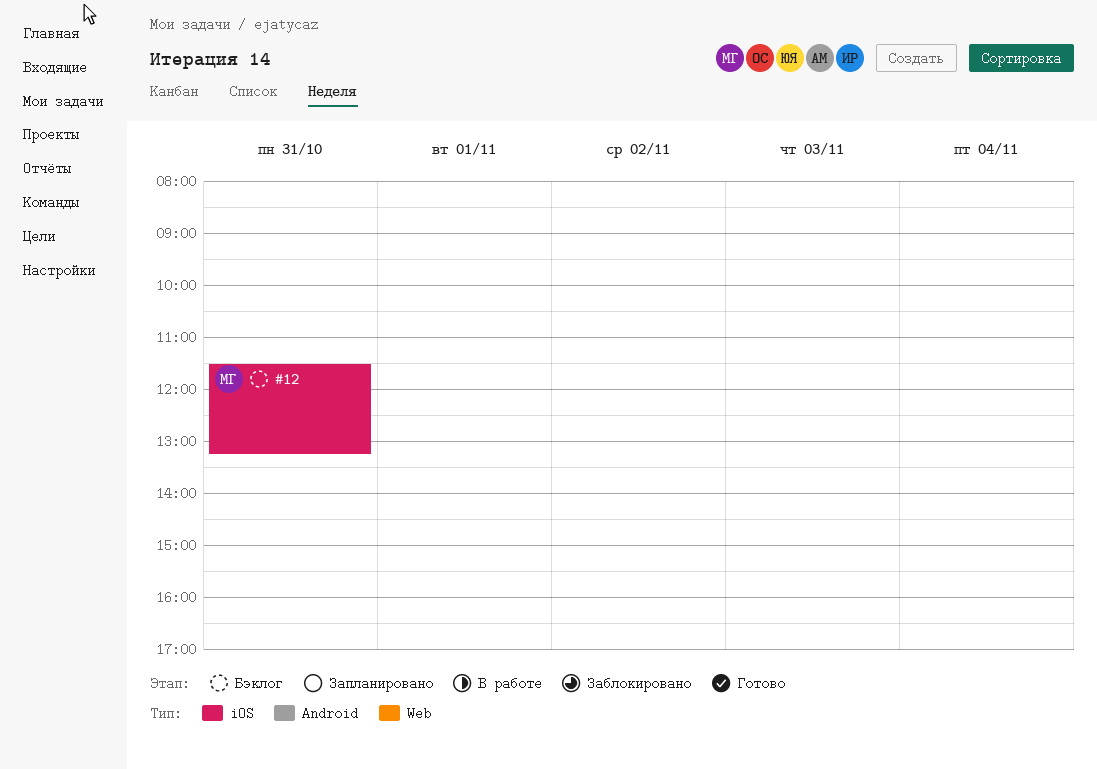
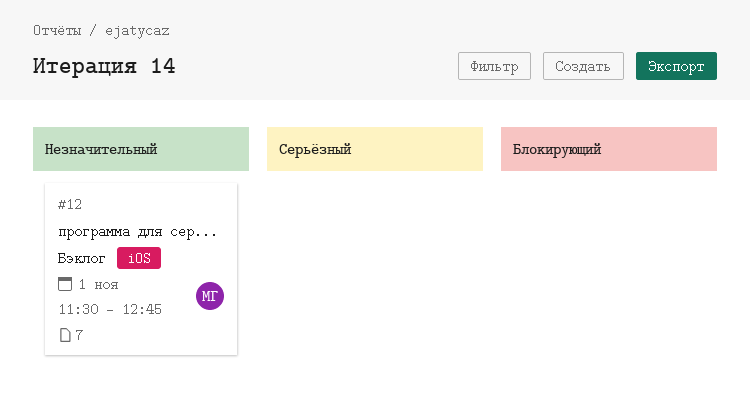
#12, day: Oct 31 -> Nov 1
#12, ends: 13:15 -> 12:45

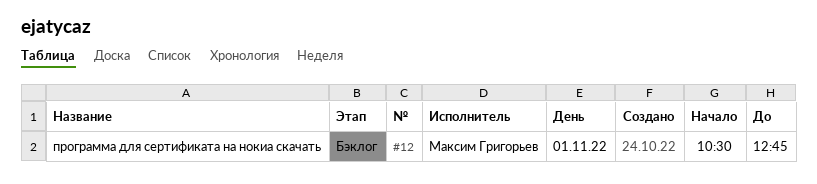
#12, begins: 11:30 -> 10:30

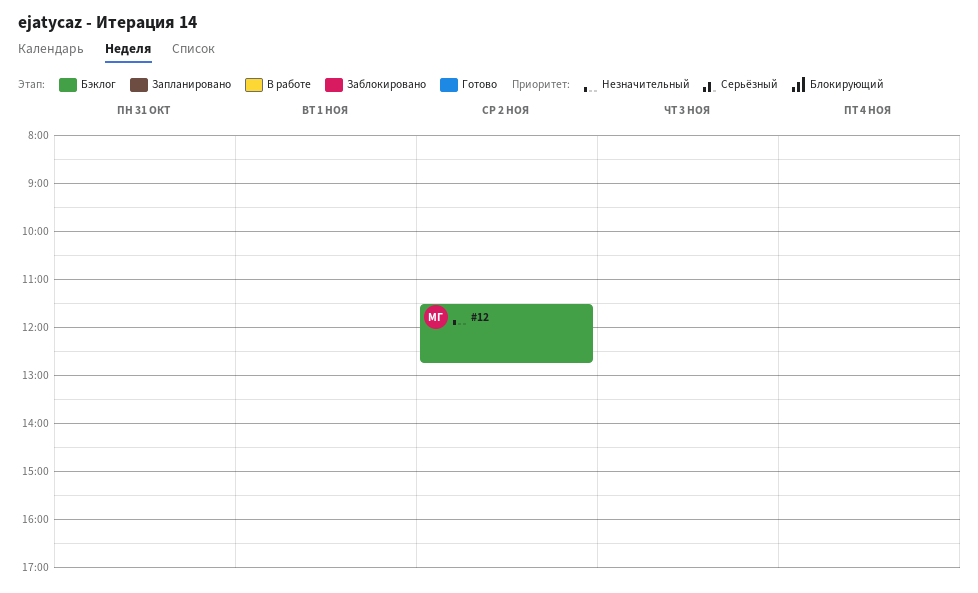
#12, day: Nov 1 -> Nov 2
#12, begins: 10:30 -> 11:30

